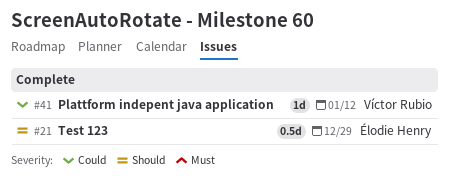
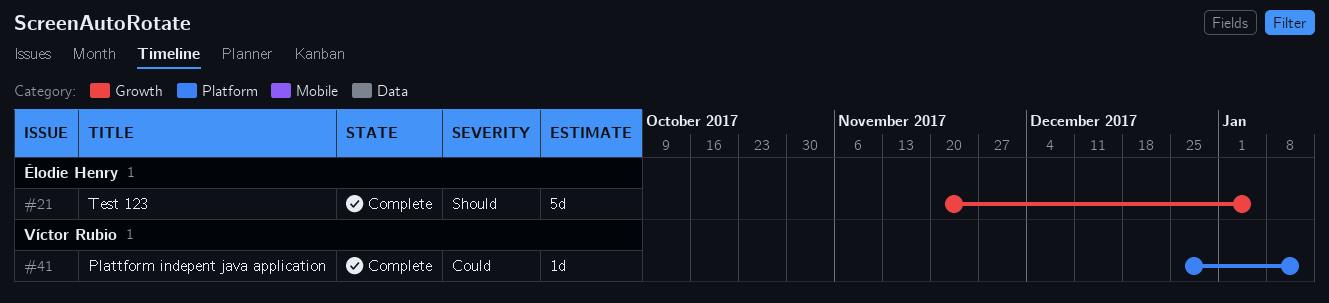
#21, estimate: 0.5d -> 5d
#21, due: Dec 29 -> Jan 5

